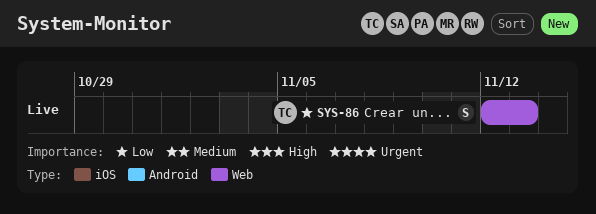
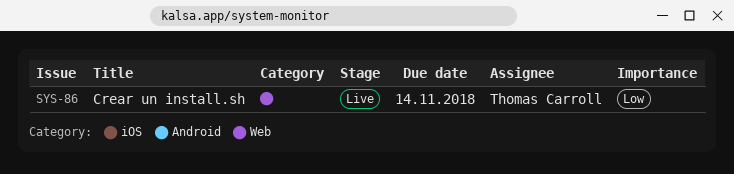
SYS-86, due: Nov 13 -> Nov 14

